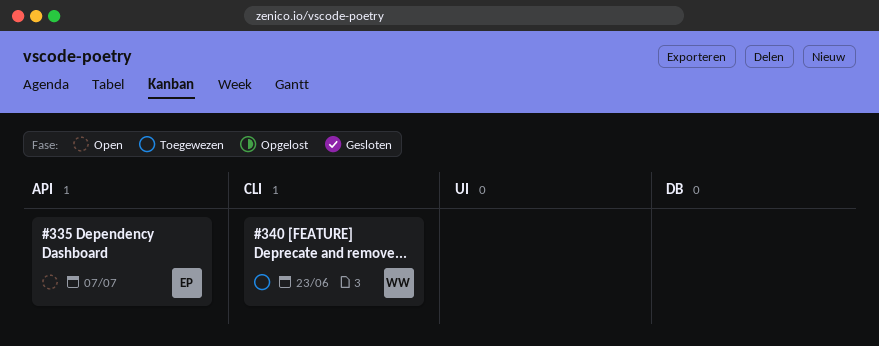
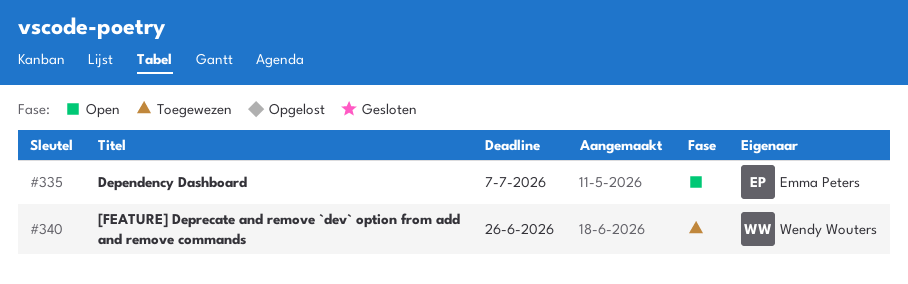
#340, due: Jun 23 -> Jun 26

